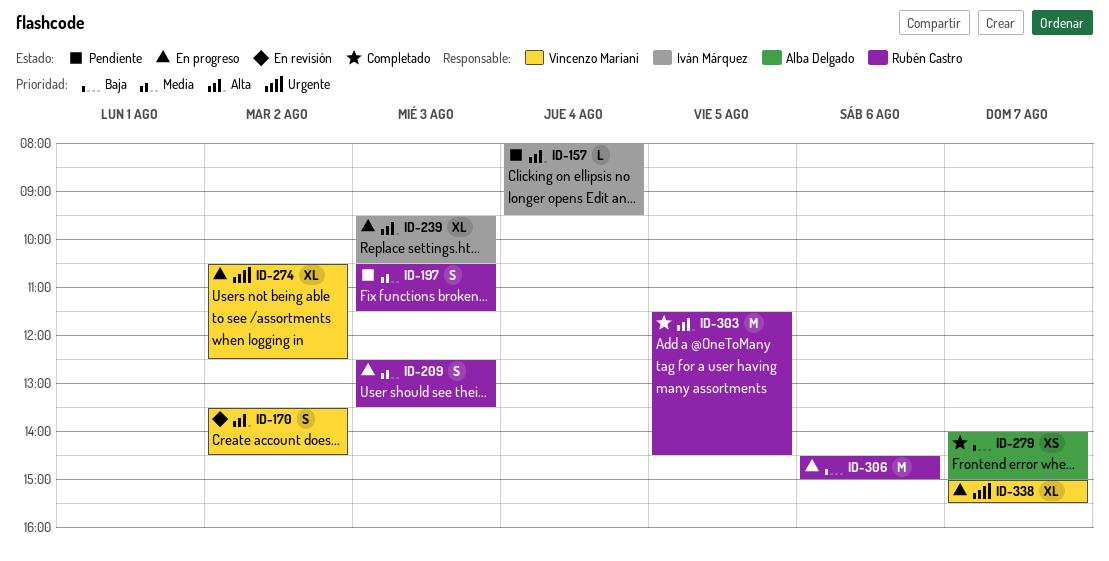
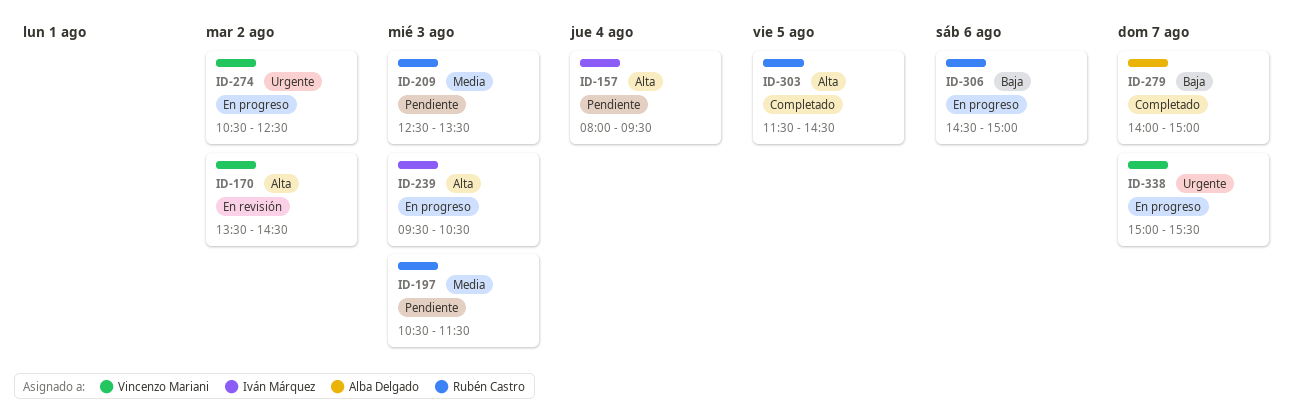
ID-209, status: En progreso -> Pendiente

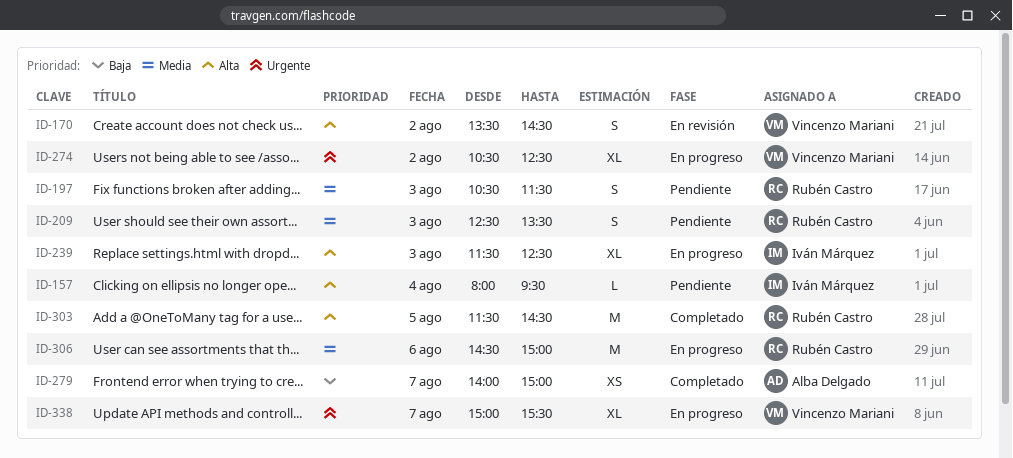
ID-239, begins: 09:30 -> 11:30
ID-239, ends: 10:30 -> 12:30
ID-306, priority: Baja -> Media

